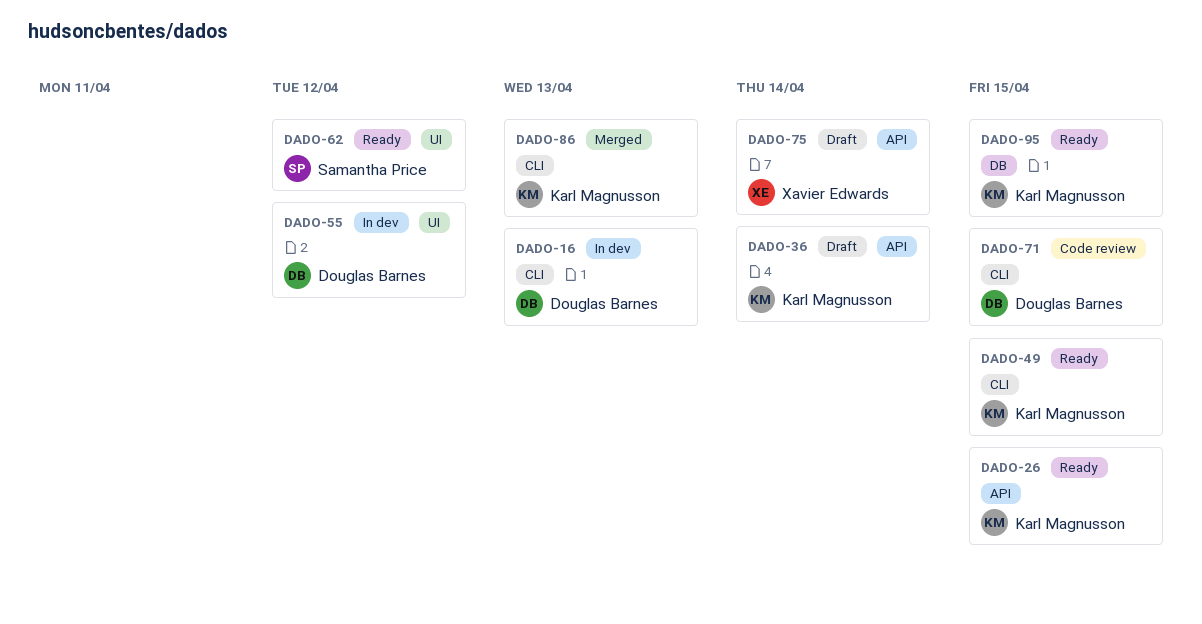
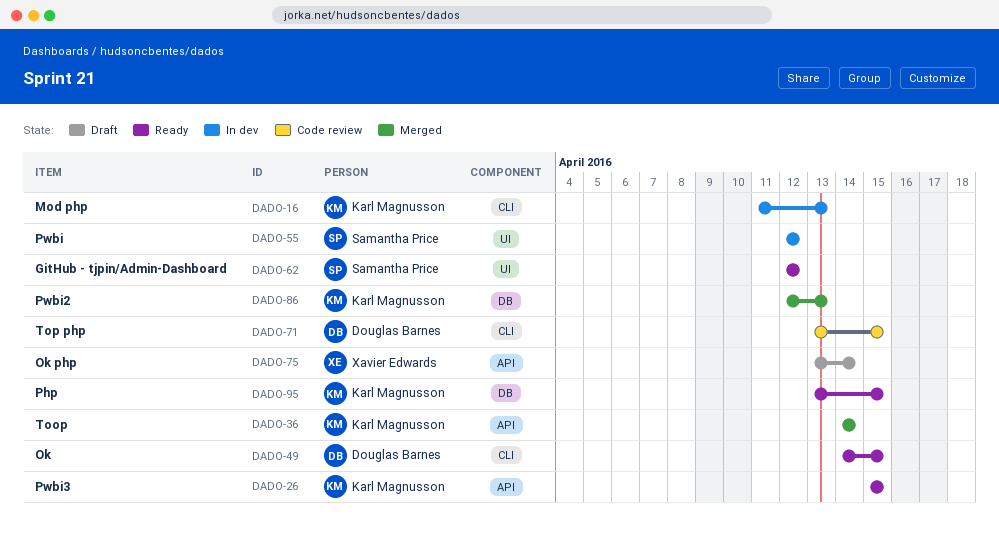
DADO-16, owner: Douglas Barnes -> Karl Magnusson
DADO-36, status: Draft -> Merged
DADO-49, owner: Karl Magnusson -> Douglas Barnes
DADO-55, owner: Douglas Barnes -> Samantha Price
DADO-86, label: CLI -> DB

